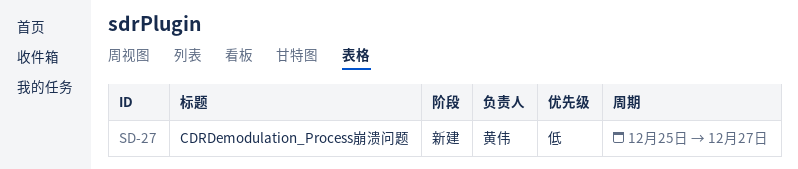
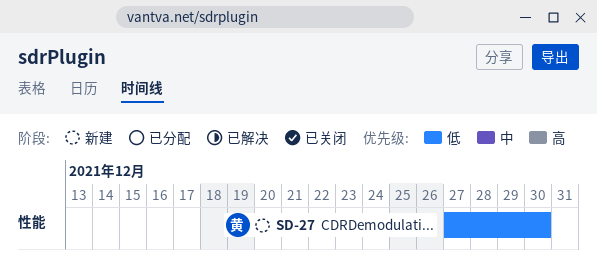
SD-27, start: Dec 25 -> Dec 27
SD-27, due: Dec 27 -> Dec 30

